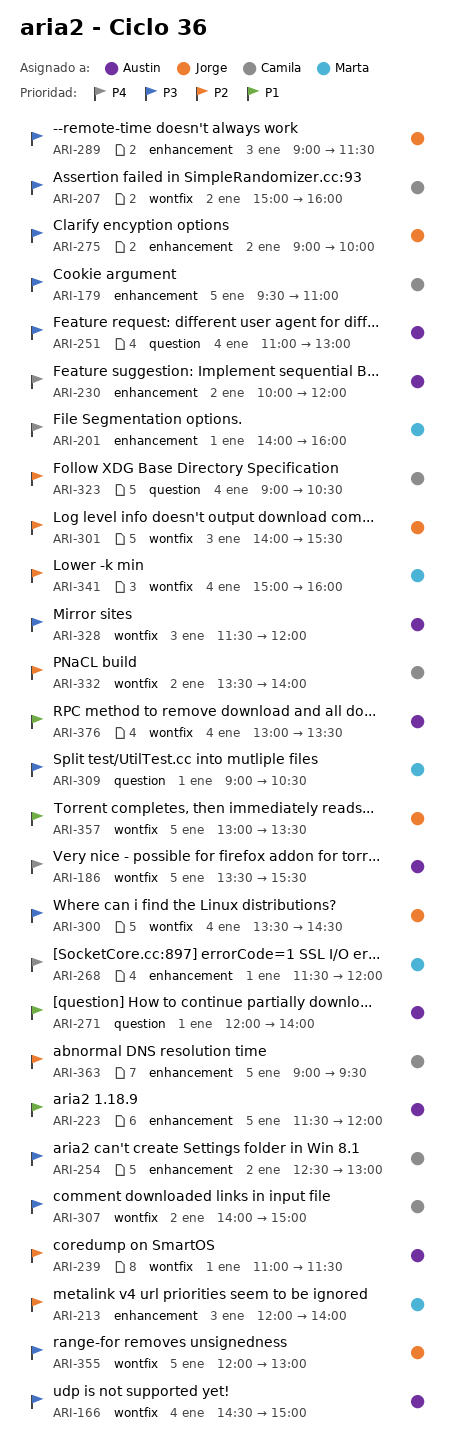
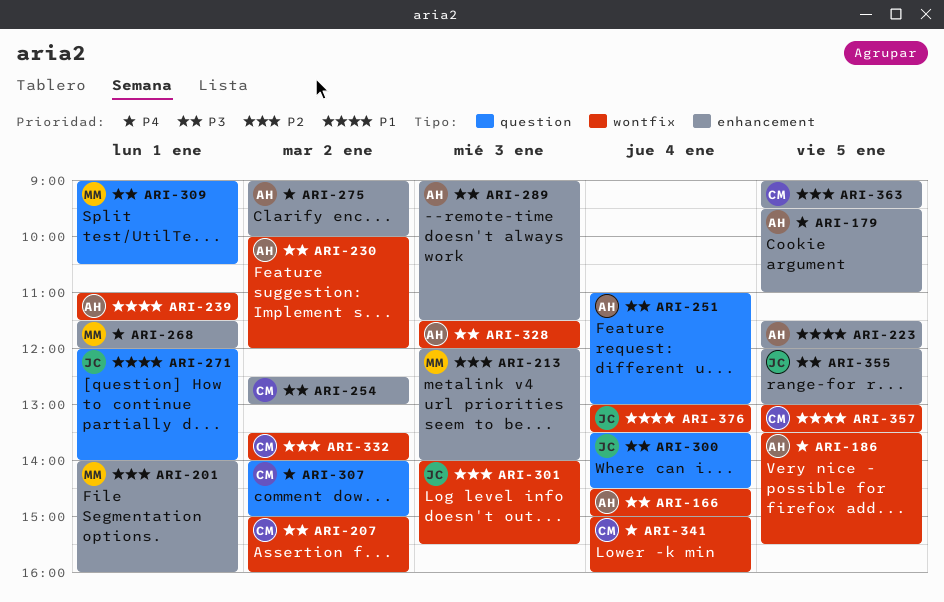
ARI-179, owner: Camila -> Austin
ARI-179, priority: P3 -> P4
ARI-201, priority: P4 -> P2
ARI-230, priority: P4 -> P3
ARI-230, label: enhancement -> wontfix
ARI-239, priority: P2 -> P1
ARI-271, owner: Austin -> Jorge
ARI-275, owner: Jorge -> Austin
ARI-275, priority: P3 -> P4
ARI-289, owner: Jorge -> Austin
ARI-300, label: wontfix -> question
ARI-307, priority: P3 -> P4
ARI-307, label: wontfix -> question
ARI-323: present -> none
ARI-341, owner: Marta -> Camila
ARI-341, priority: P2 -> P4
ARI-355, label: wontfix -> enhancement
ARI-357, owner: Jorge -> Camila
ARI-376, owner: Austin -> Jorge

